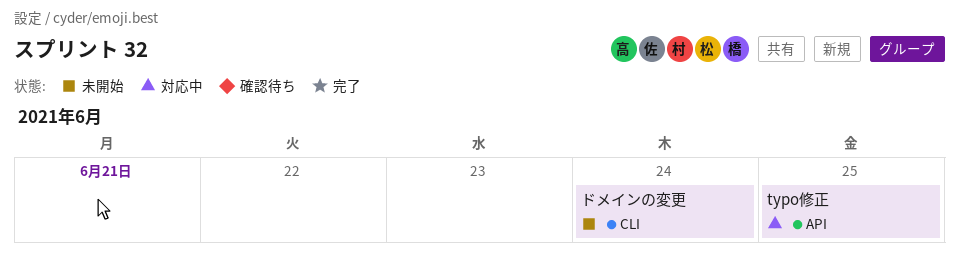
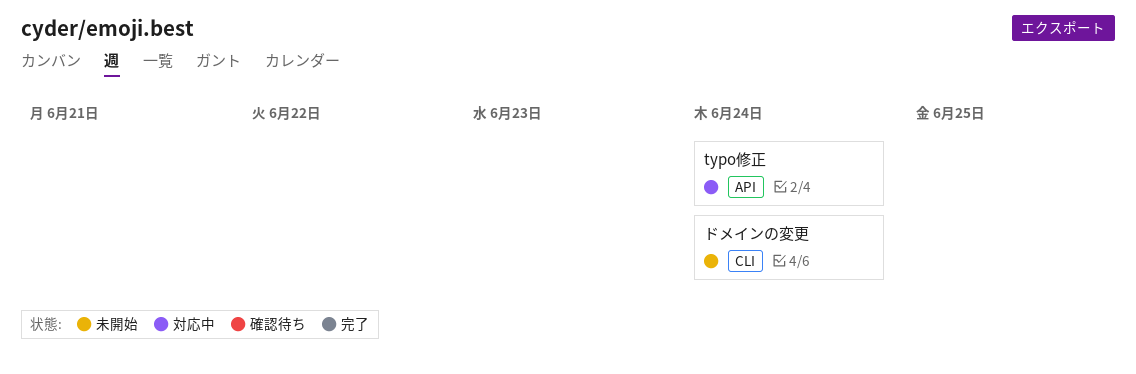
typo修正, due: Jun 25 -> Jun 24

